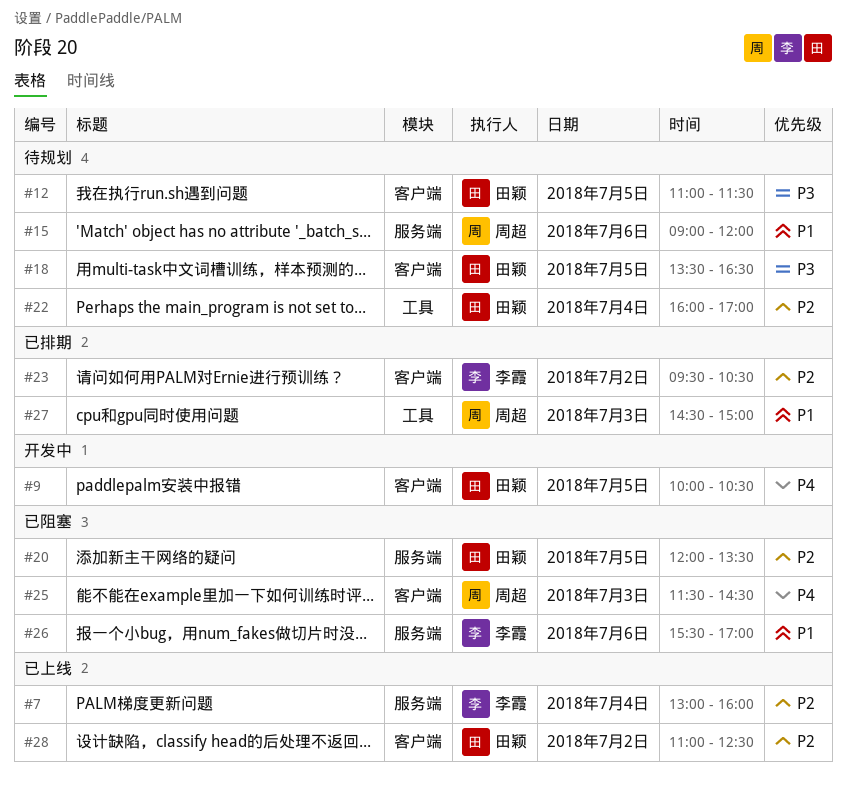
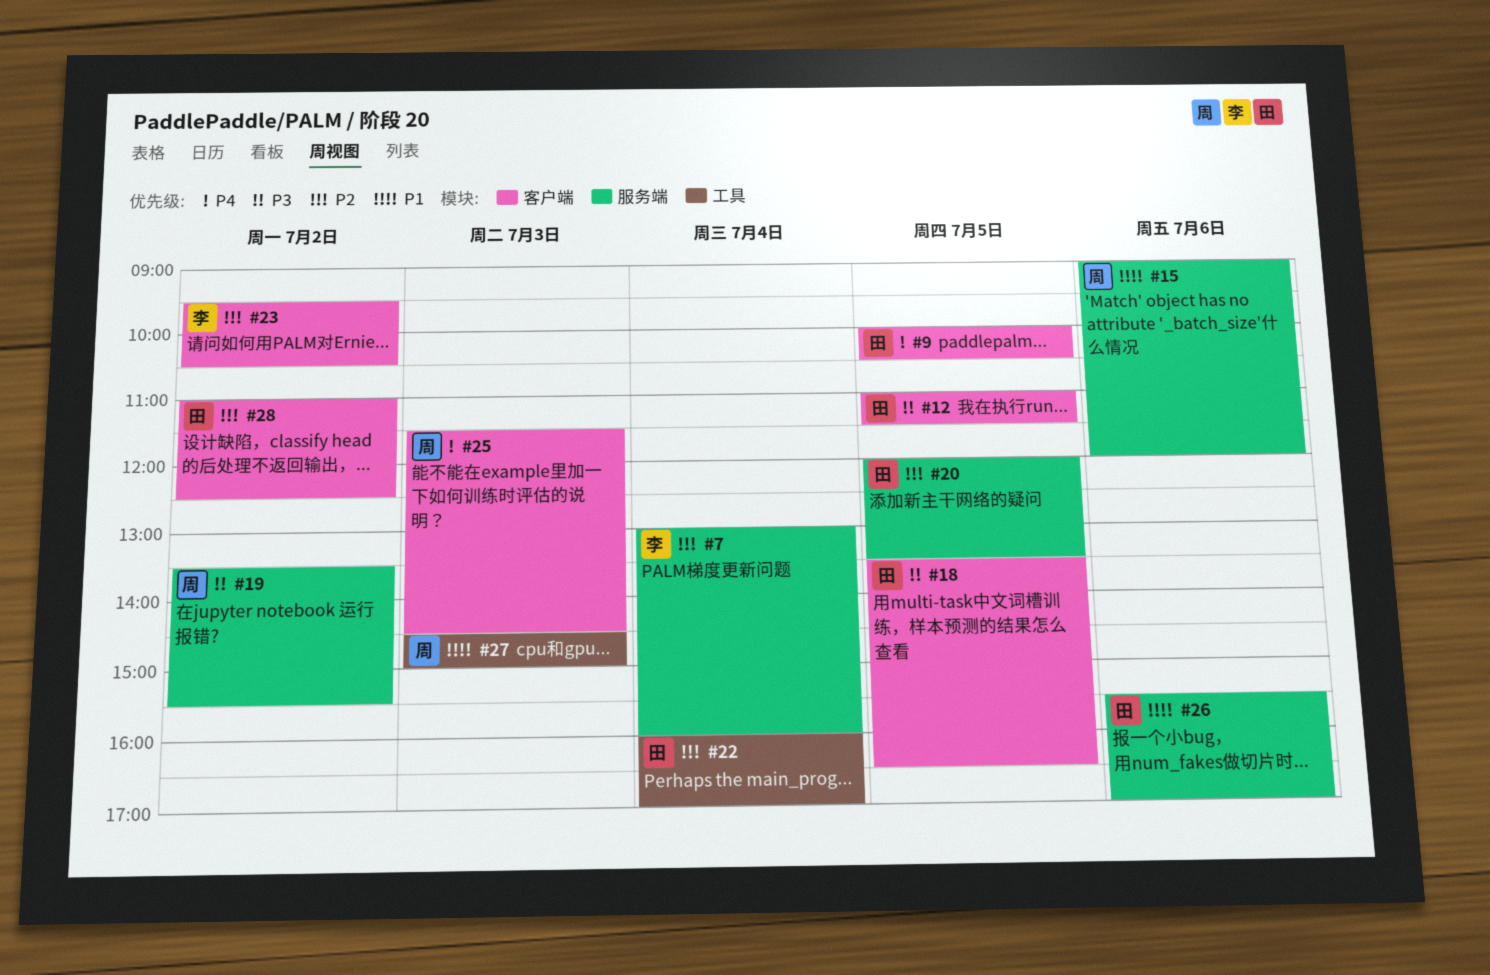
#19: none -> present
#26, owner: 李霞 -> 田颖

